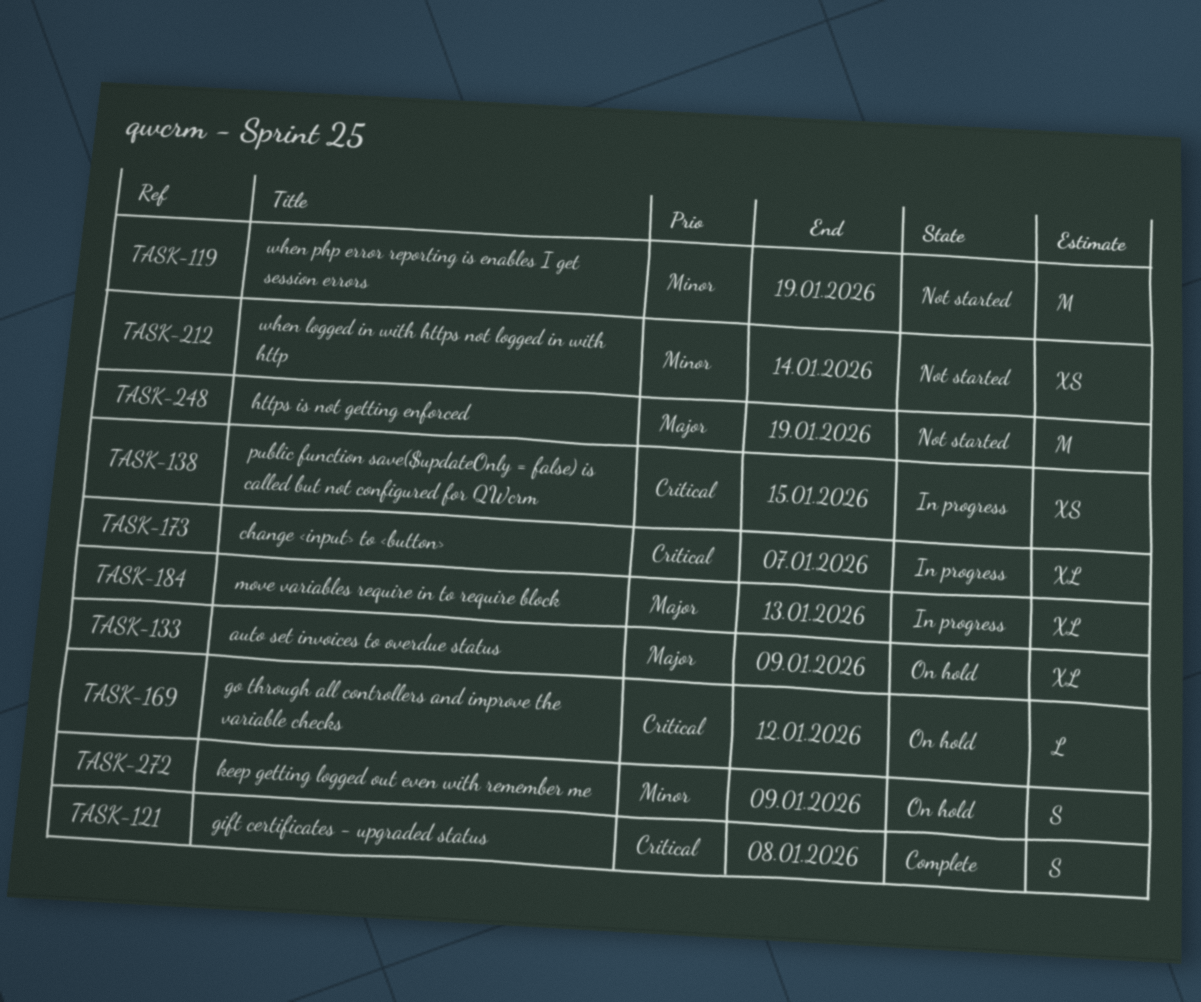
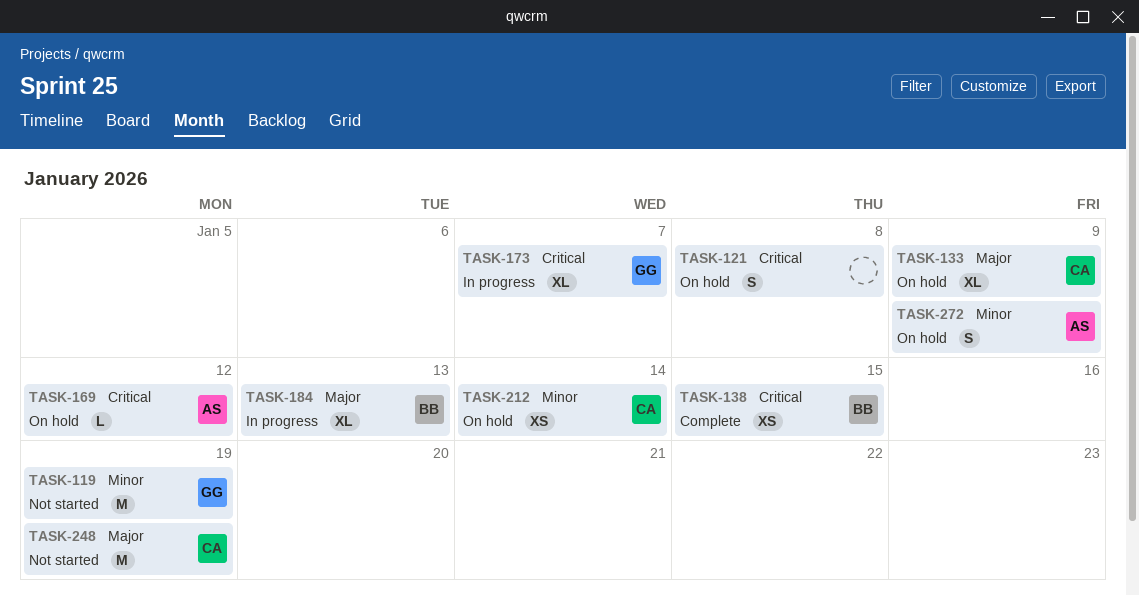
TASK-121, status: Complete -> On hold
TASK-138, status: In progress -> Complete
TASK-212, status: Not started -> On hold

